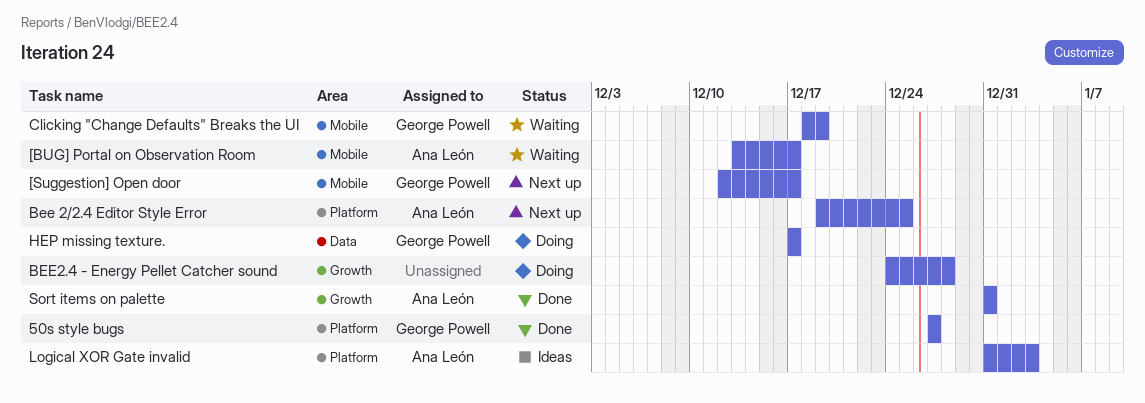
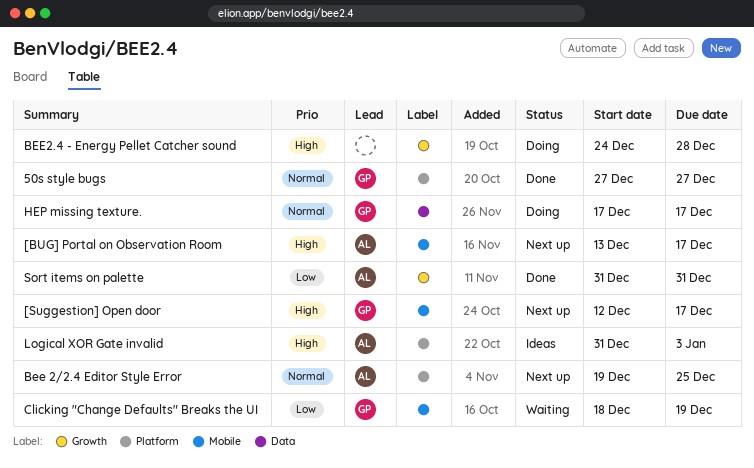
[BUG] Portal on Observation Room, status: Waiting -> Next up

